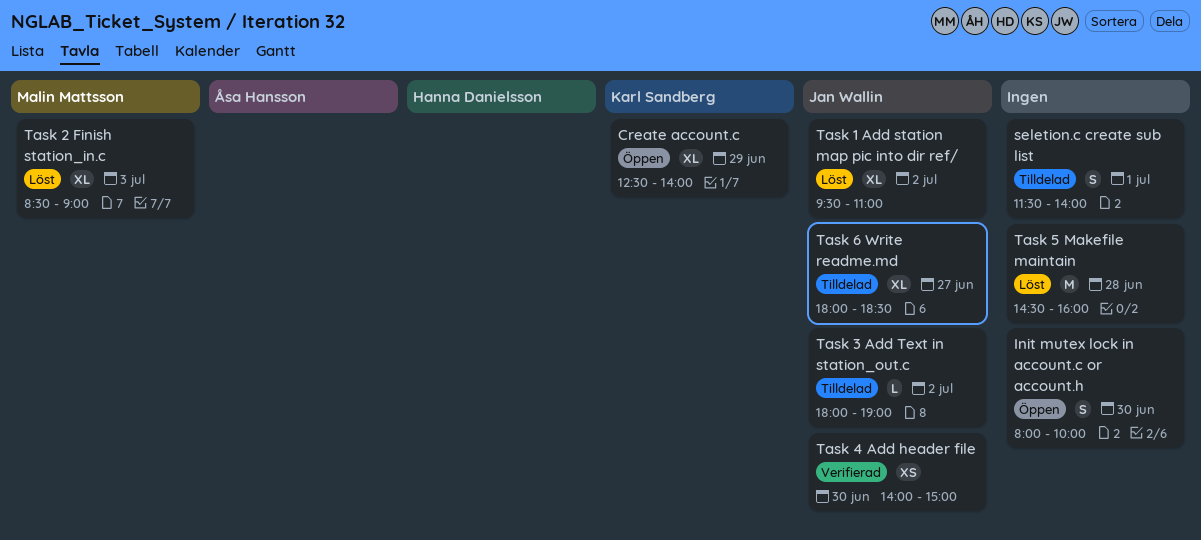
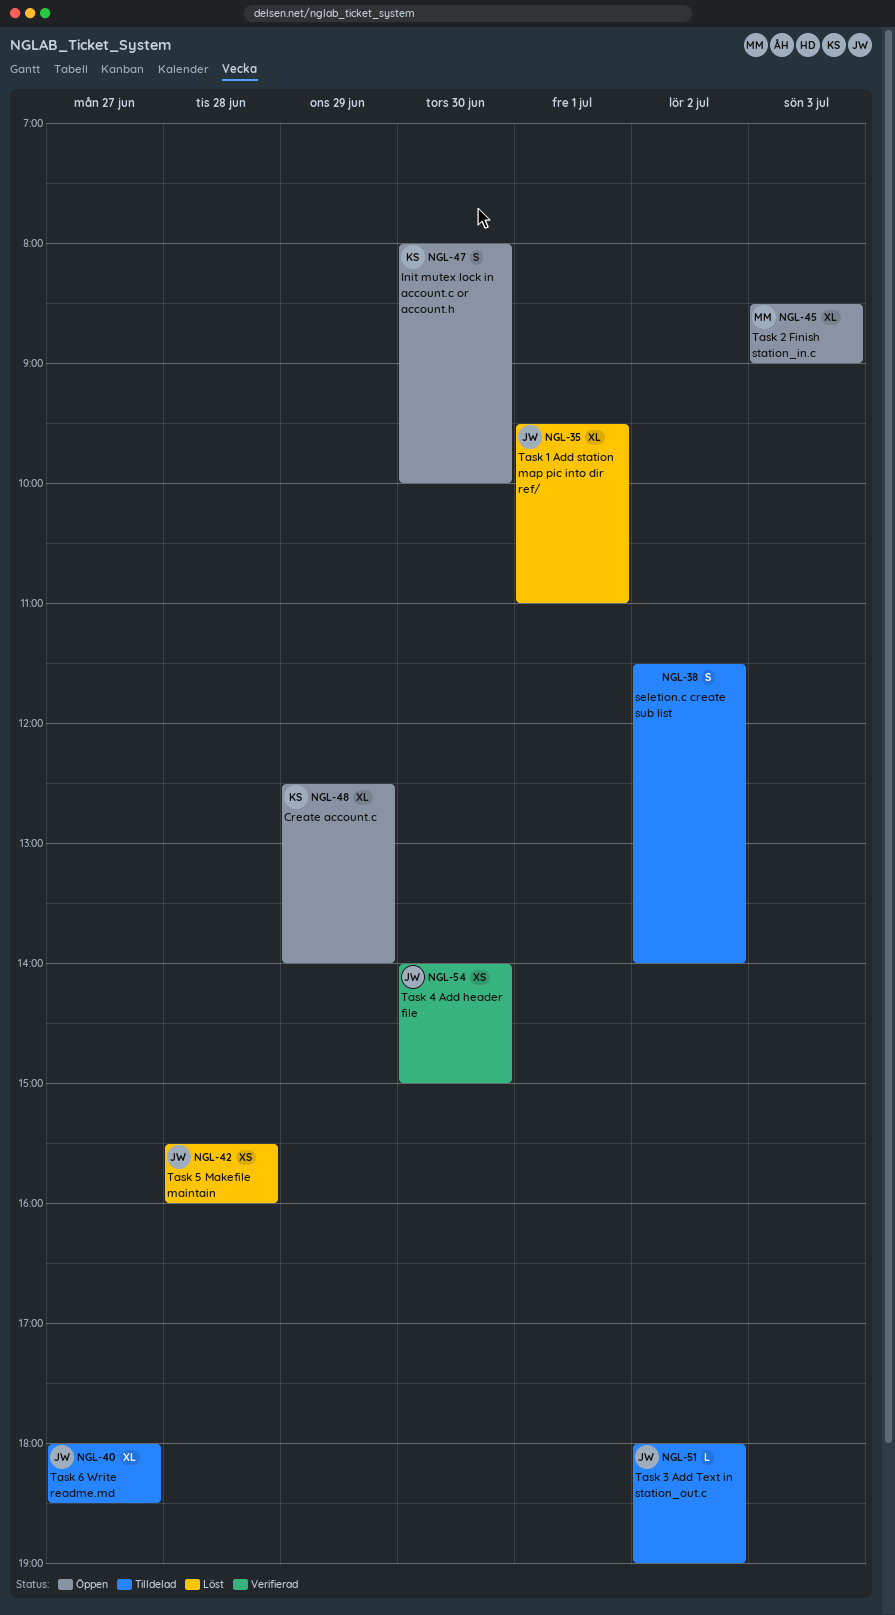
Init mutex lock in account.c or account.h, owner: none -> Karl Sandberg
seletion.c create sub list, day: Jul 1 -> Jul 2
Task 1 Add station map pic into dir ref/, day: Jul 2 -> Jul 1
Task 2 Finish station_in.c, status: Löst -> Öppen
Task 5 Makefile maintain, owner: none -> Jan Wallin
Task 5 Makefile maintain, estimate: M -> XS
Task 5 Makefile maintain, begins: 14:30 -> 15:30

